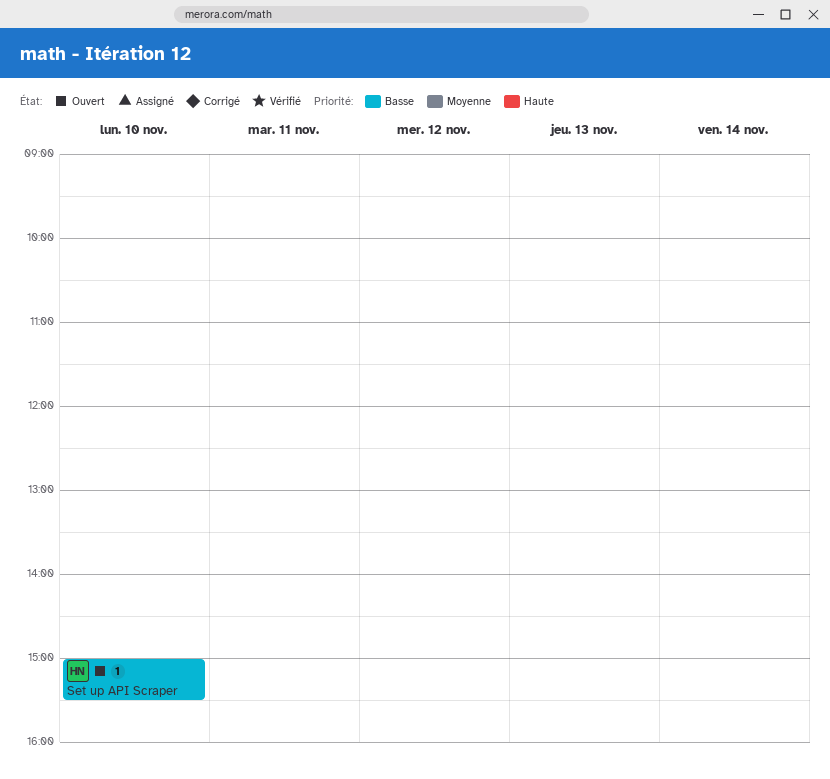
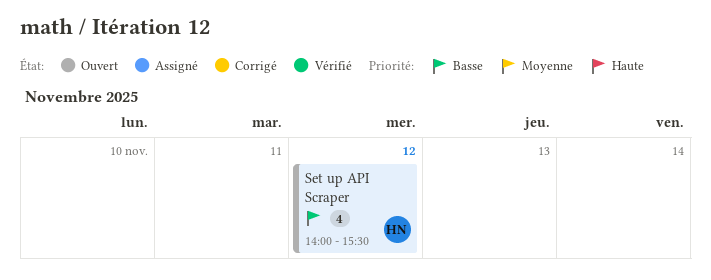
Set up API Scraper, estimate: 1 -> 4
Set up API Scraper, day: Nov 10 -> Nov 12
Set up API Scraper, begins: 15:00 -> 14:00

